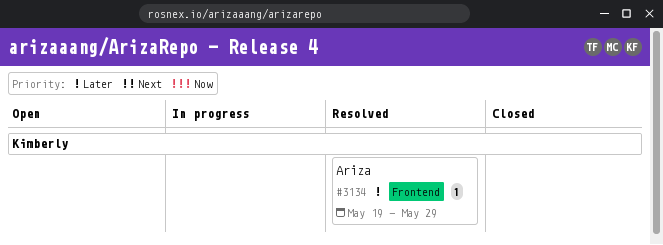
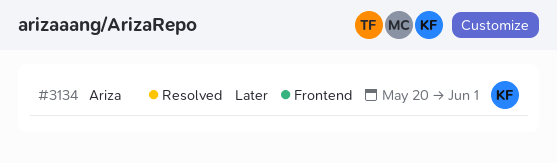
#3134, start: May 19 -> May 20
#3134, due: May 29 -> Jun 1

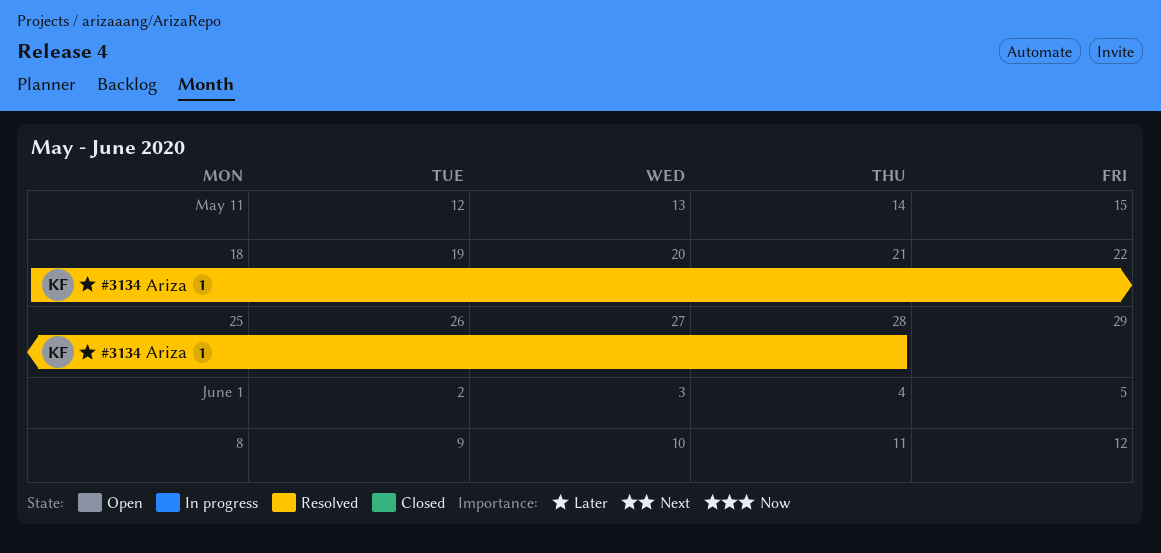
#3134, start: May 20 -> May 18
#3134, due: Jun 1 -> May 28

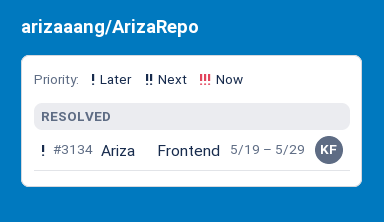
#3134, start: May 18 -> May 19
#3134, due: May 28 -> May 29

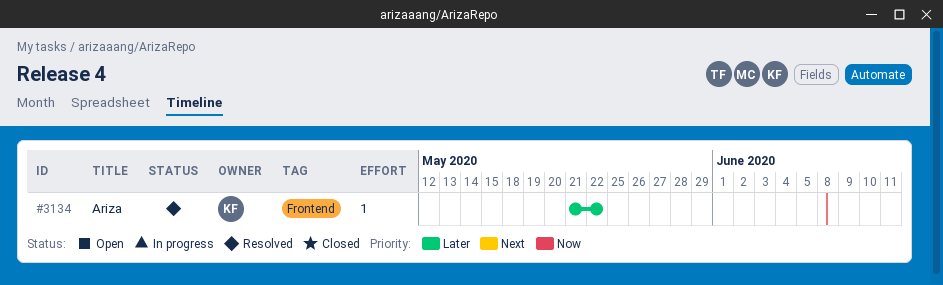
#3134, start: May 19 -> May 21
#3134, due: May 29 -> May 22

